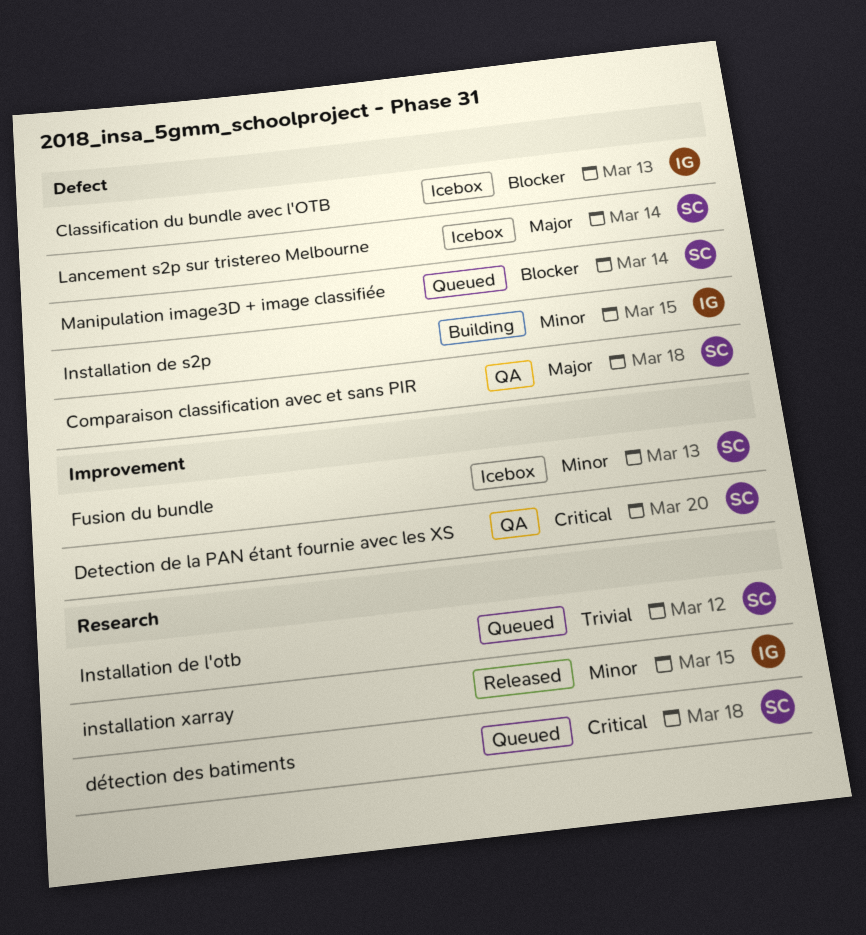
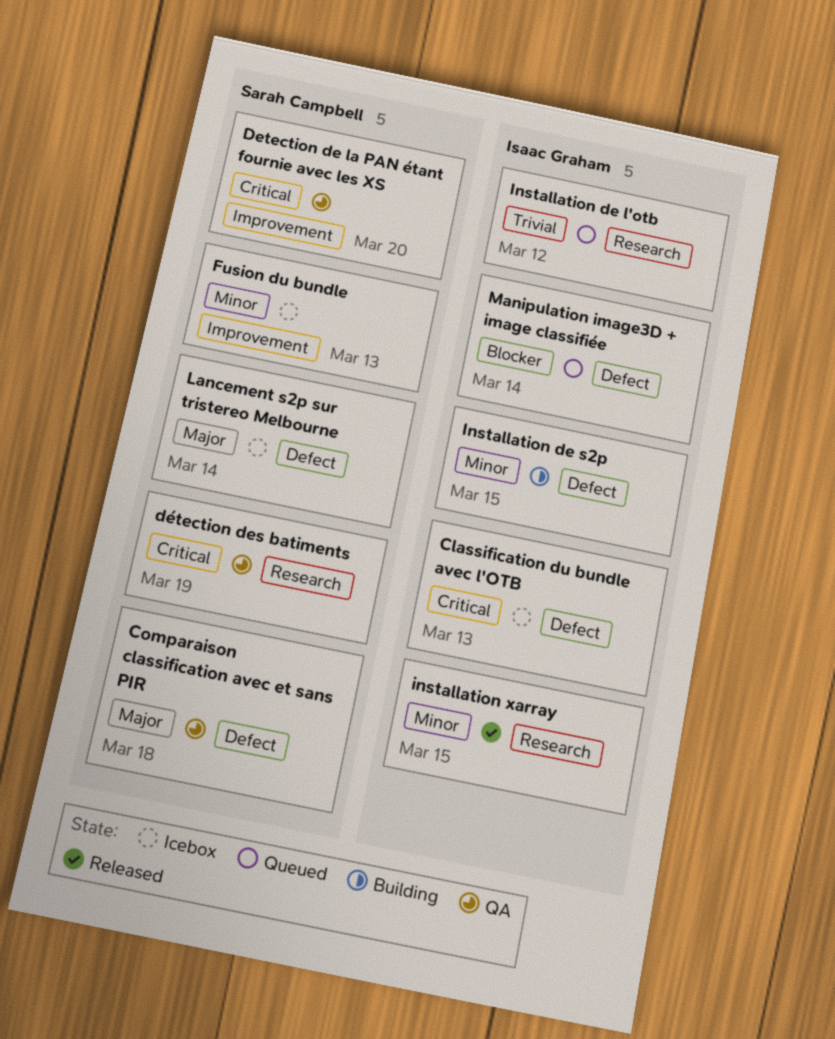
Classification du bundle avec l'OTB, priority: Blocker -> Critical
détection des batiments, status: Queued -> QA
détection des batiments, due: Mar 18 -> Mar 19
Installation de l'otb, owner: Sarah Campbell -> Isaac Graham
Manipulation image3D + image classifiée, owner: Sarah Campbell -> Isaac Graham

